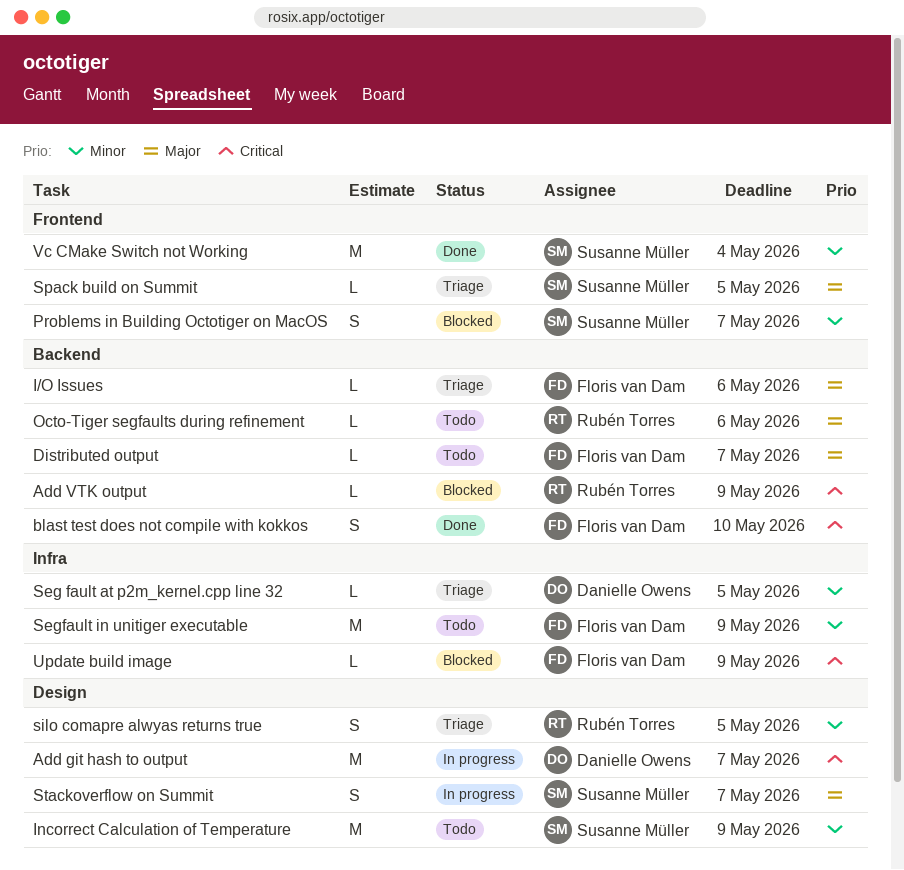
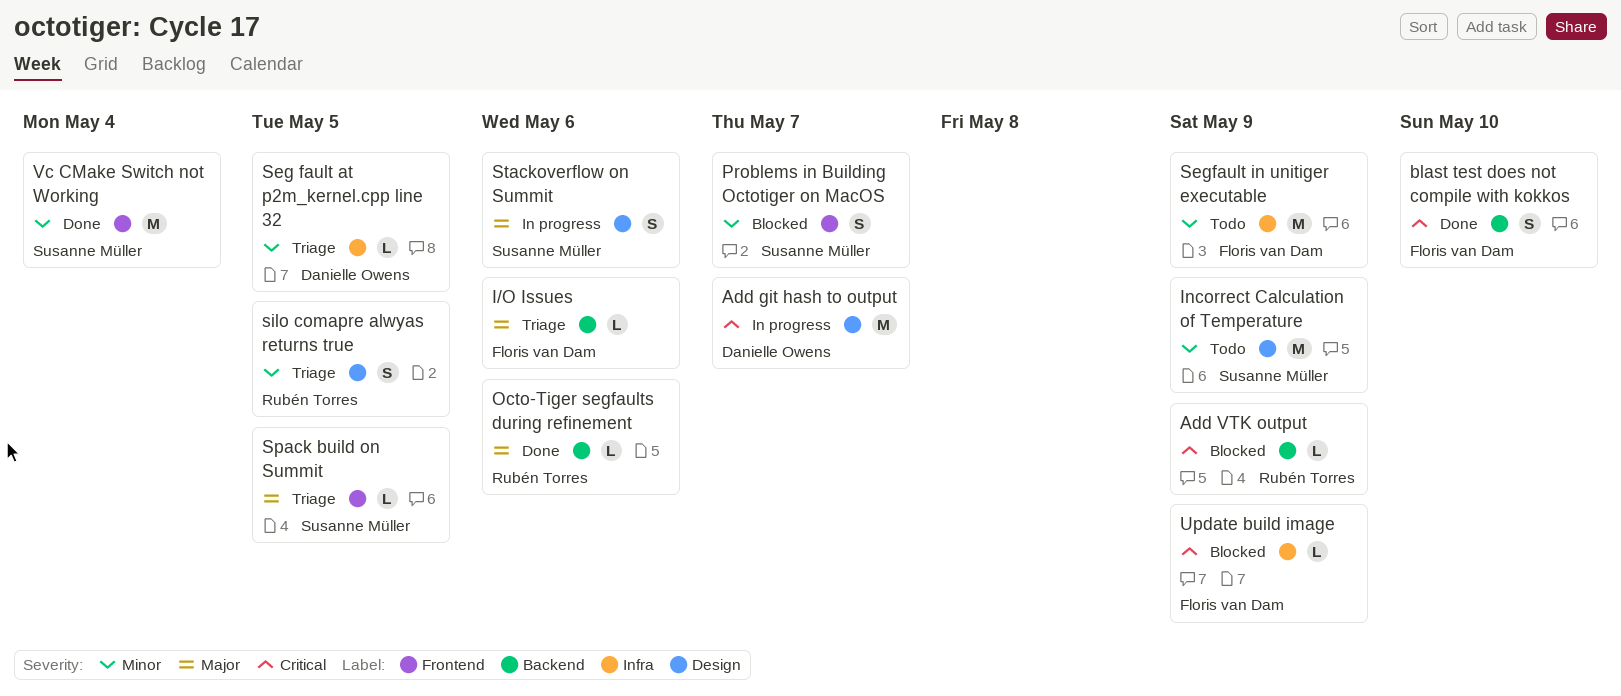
Distributed output: present -> none
Octo-Tiger segfaults during refinement, status: Todo -> Done
Stackoverflow on Summit, due: May 7 -> May 6

